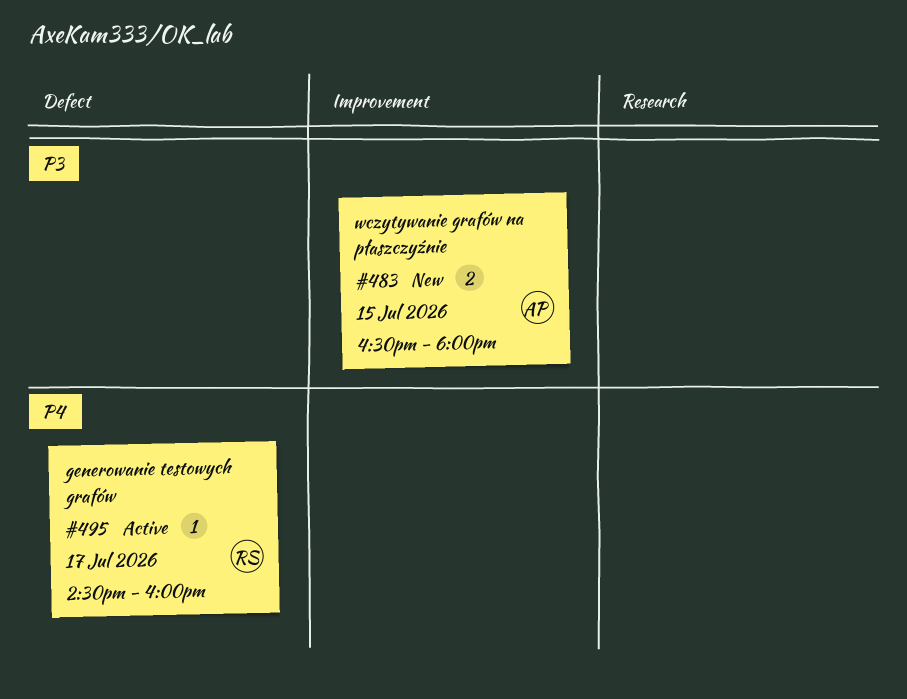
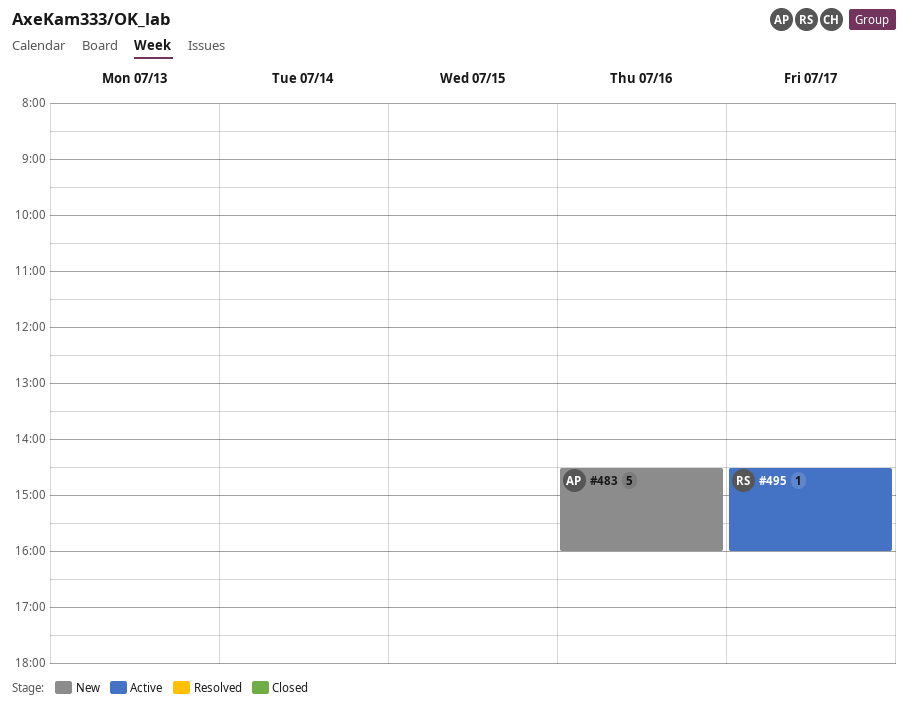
#483, estimate: 2 -> 5
#483, day: Jul 15 -> Jul 16
#483, begins: 16:30 -> 14:30
#483, ends: 18:00 -> 16:00

